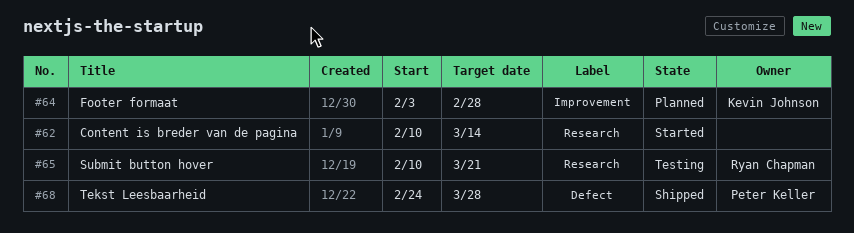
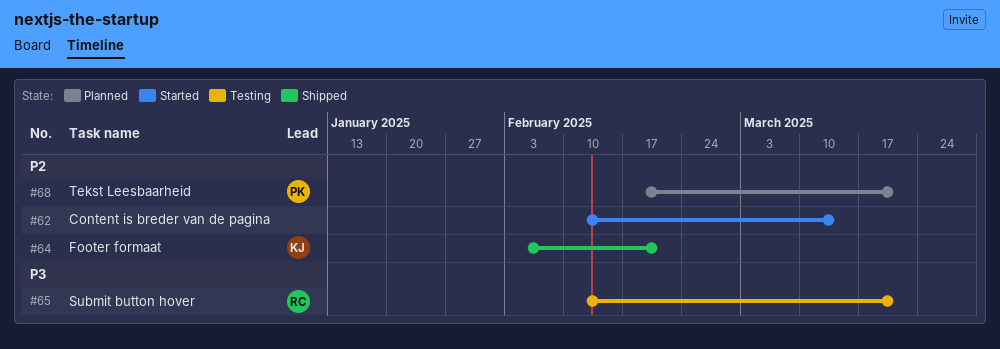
#64, status: Planned -> Shipped
#64, due: Feb 28 -> Feb 21
#68, status: Shipped -> Planned
#68, start: Feb 24 -> Feb 17
#68, due: Mar 28 -> Mar 21

